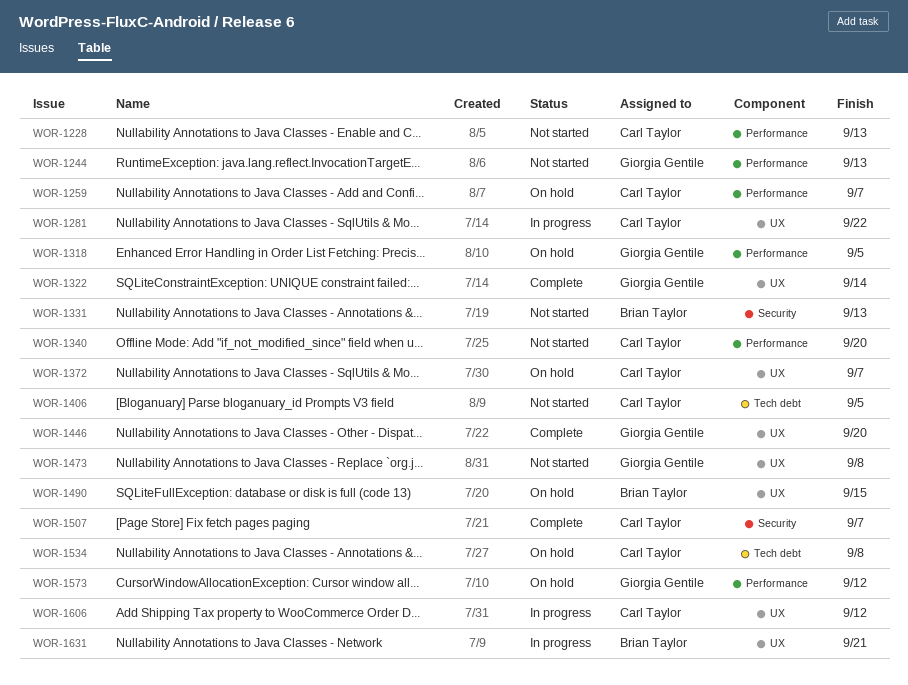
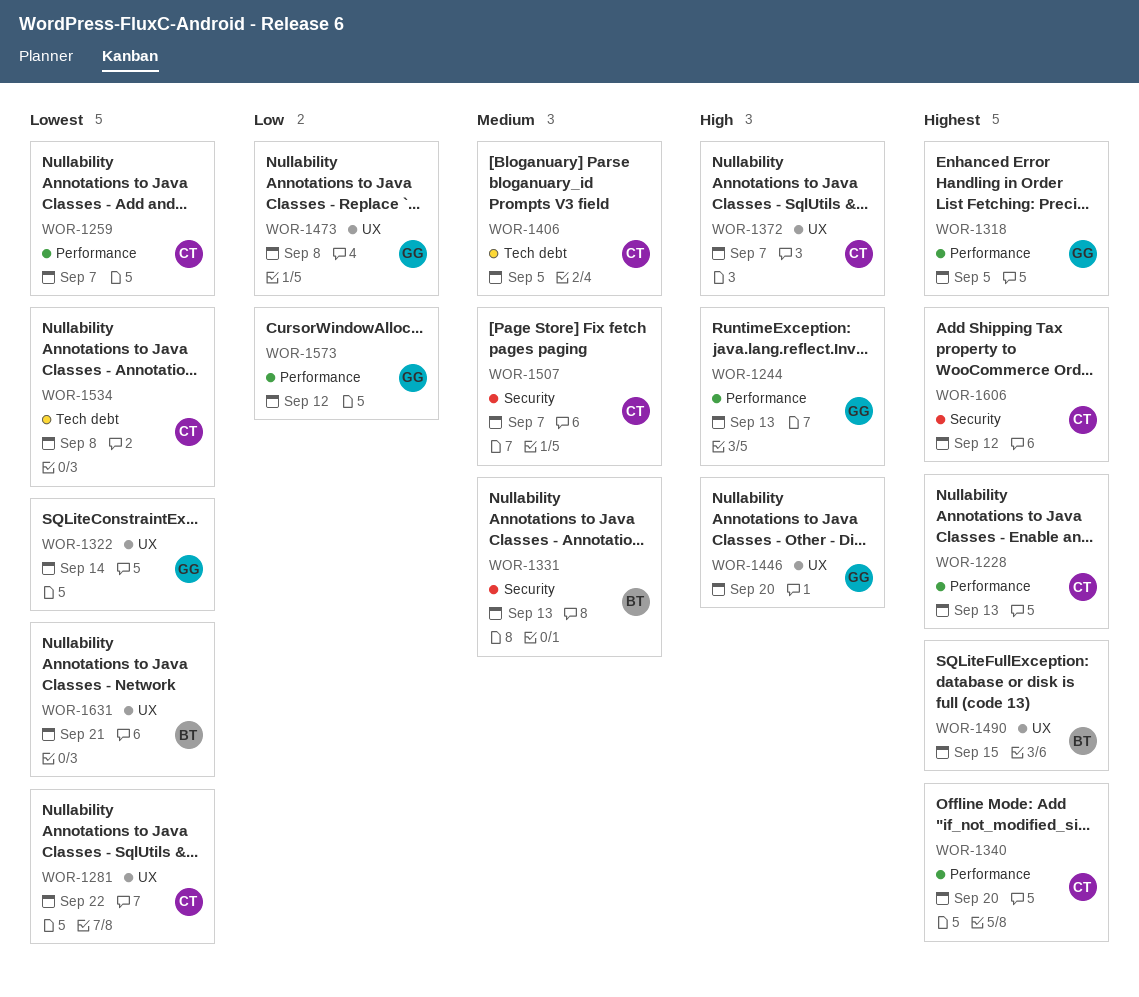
WOR-1606, label: UX -> Security

